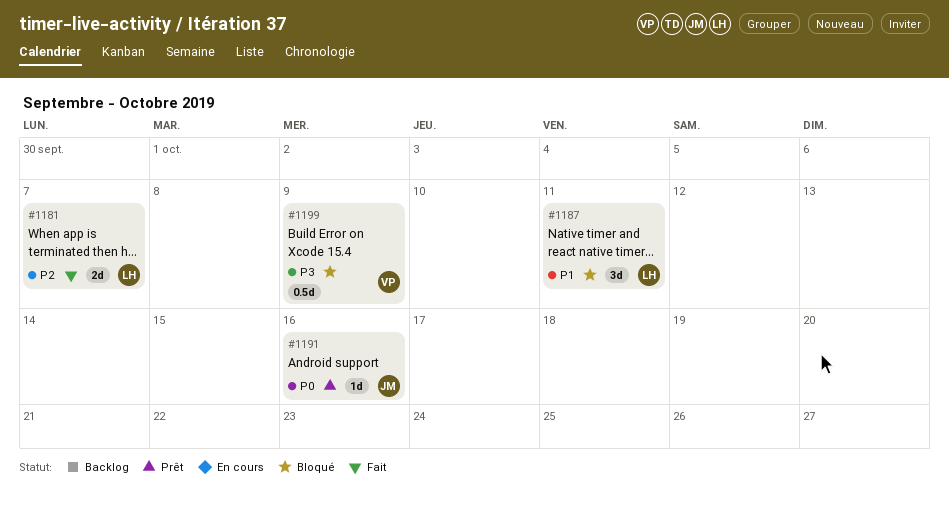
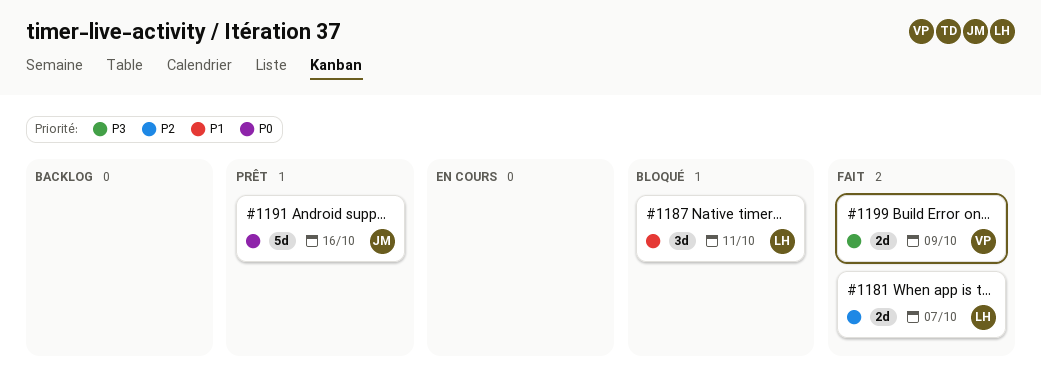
#1191, estimate: 1d -> 5d
#1199, status: Bloqué -> Fait
#1199, estimate: 0.5d -> 2d

